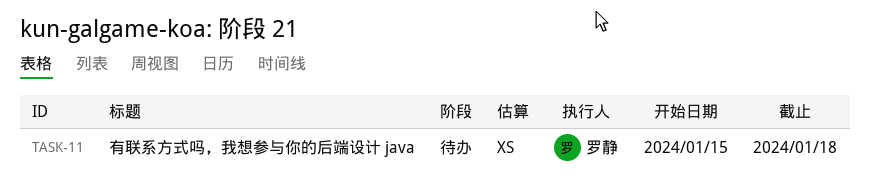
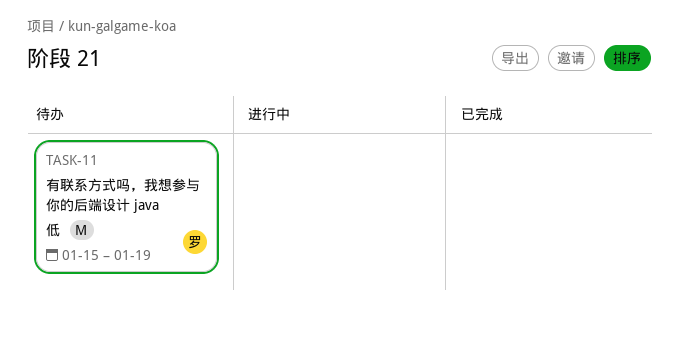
TASK-11, estimate: XS -> M
TASK-11, due: Jan 18 -> Jan 19

